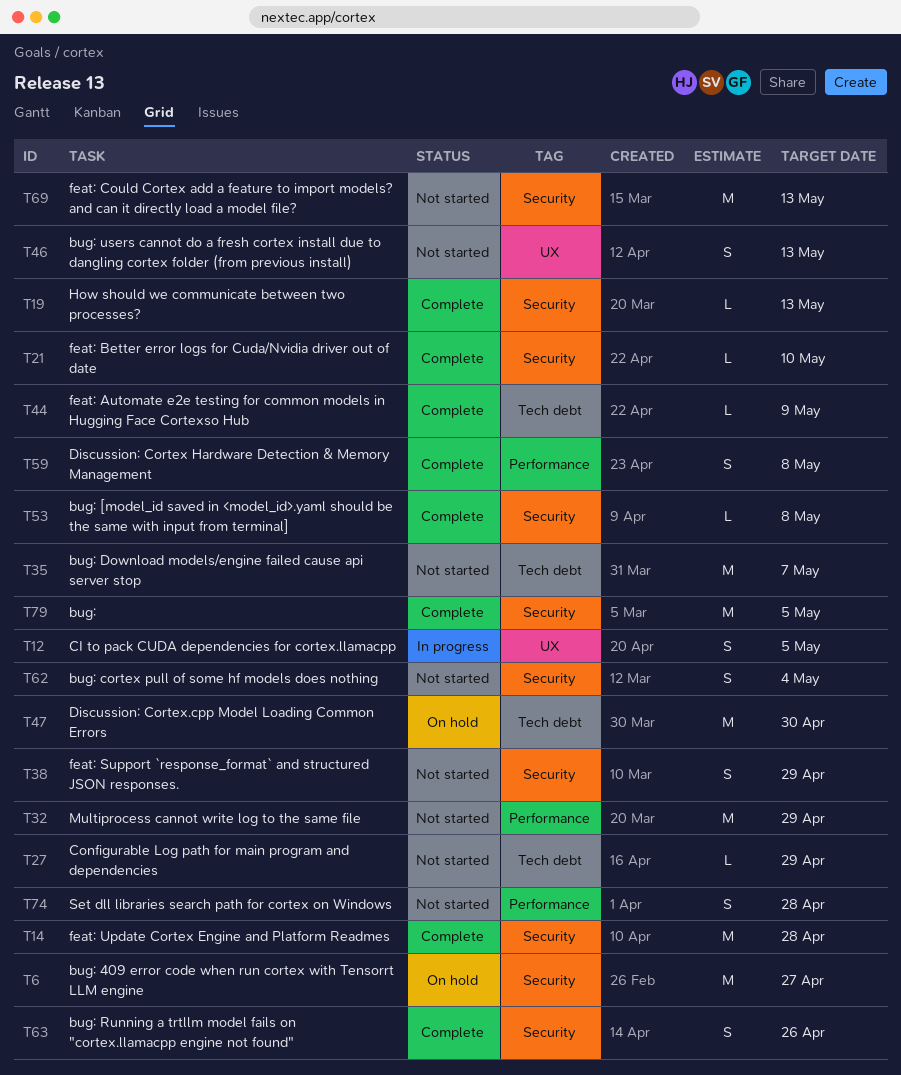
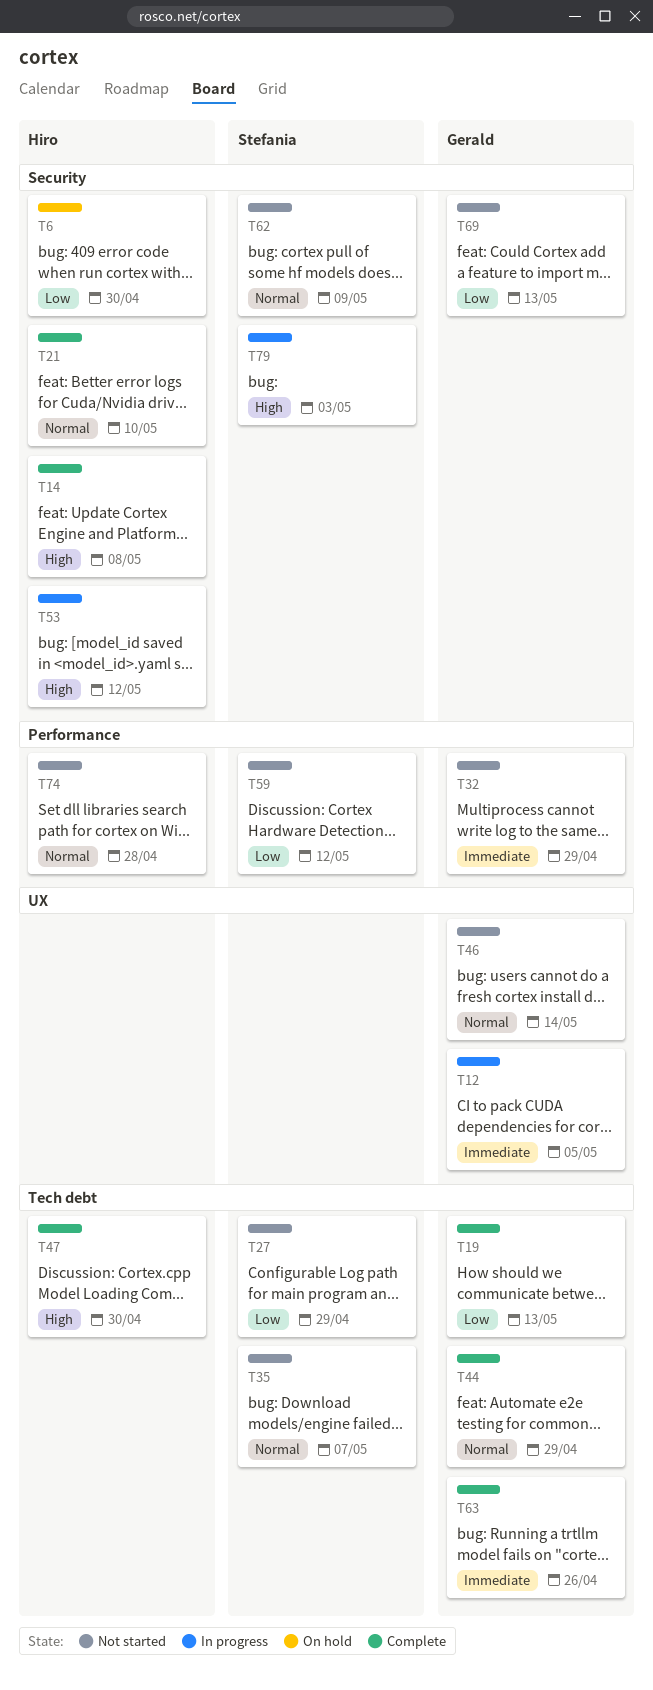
T6, due: Apr 27 -> Apr 30
T14, due: Apr 28 -> May 8
T19, label: Security -> Tech debt
T38: present -> none
T44, due: May 9 -> Apr 29
T46, due: May 13 -> May 14
T47, status: On hold -> Complete
T53, status: Complete -> In progress
T53, due: May 8 -> May 12
T59, status: Complete -> Not started
T59, due: May 8 -> May 12
T62, due: May 4 -> May 9
T63, label: Security -> Tech debt
T79, status: Complete -> In progress
T79, due: May 5 -> May 3

